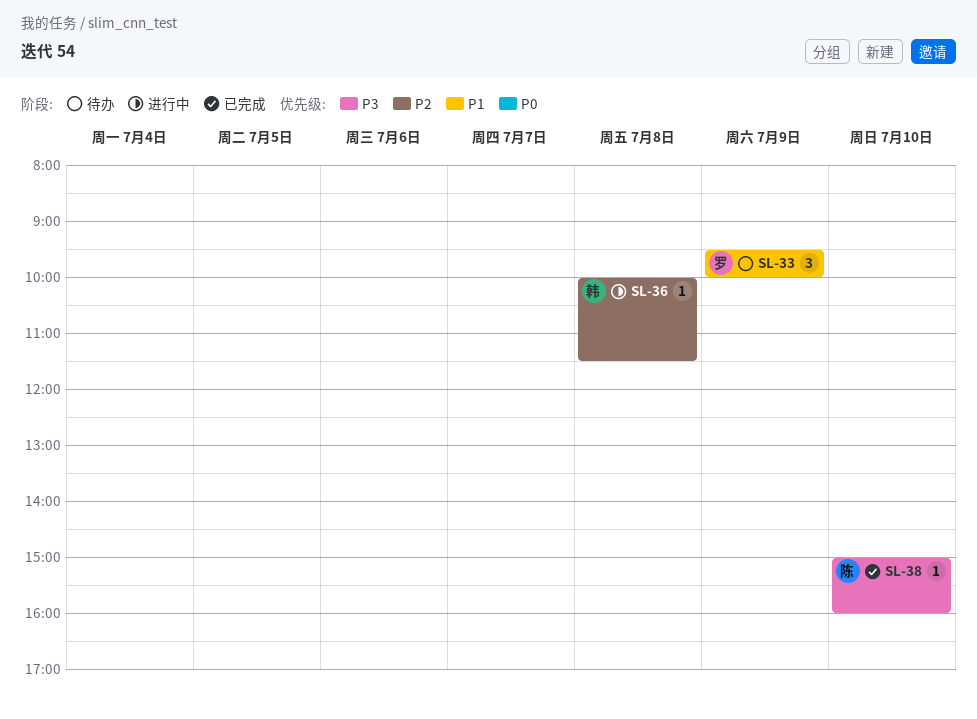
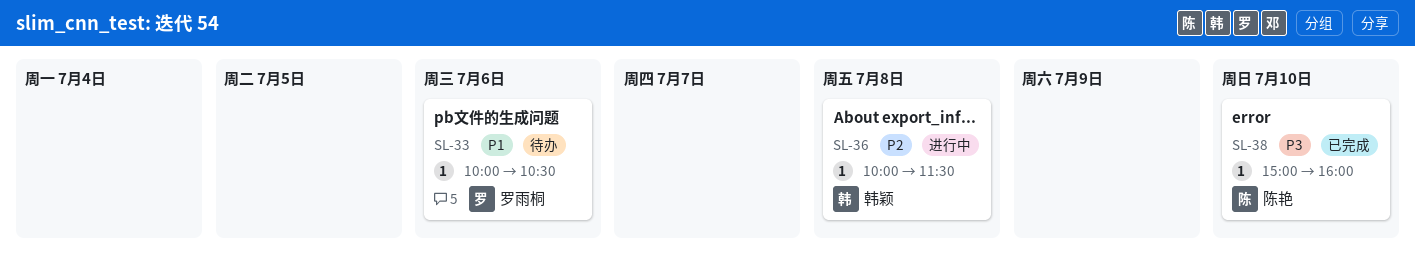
SL-33, estimate: 3 -> 1
SL-33, day: Jul 9 -> Jul 6
SL-33, begins: 09:30 -> 10:00
SL-33, ends: 10:00 -> 10:30

